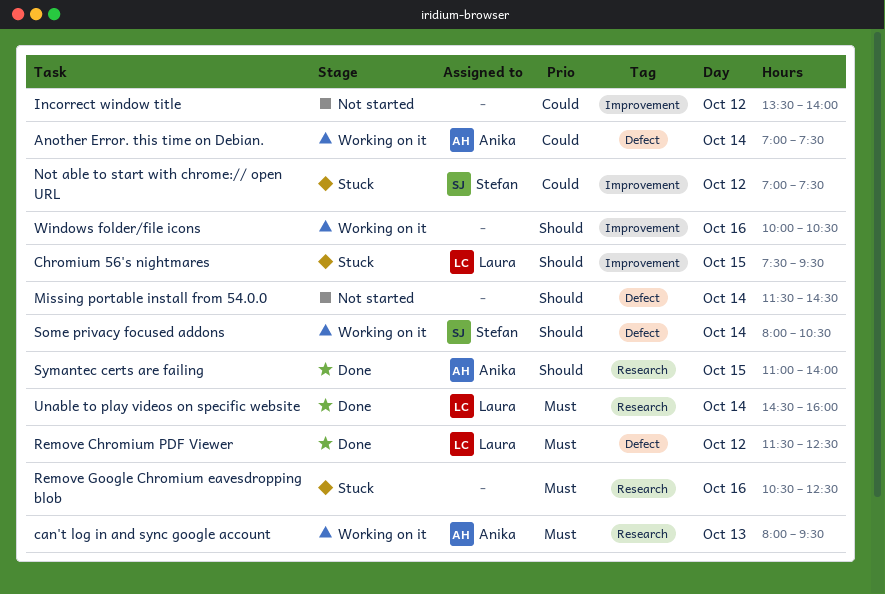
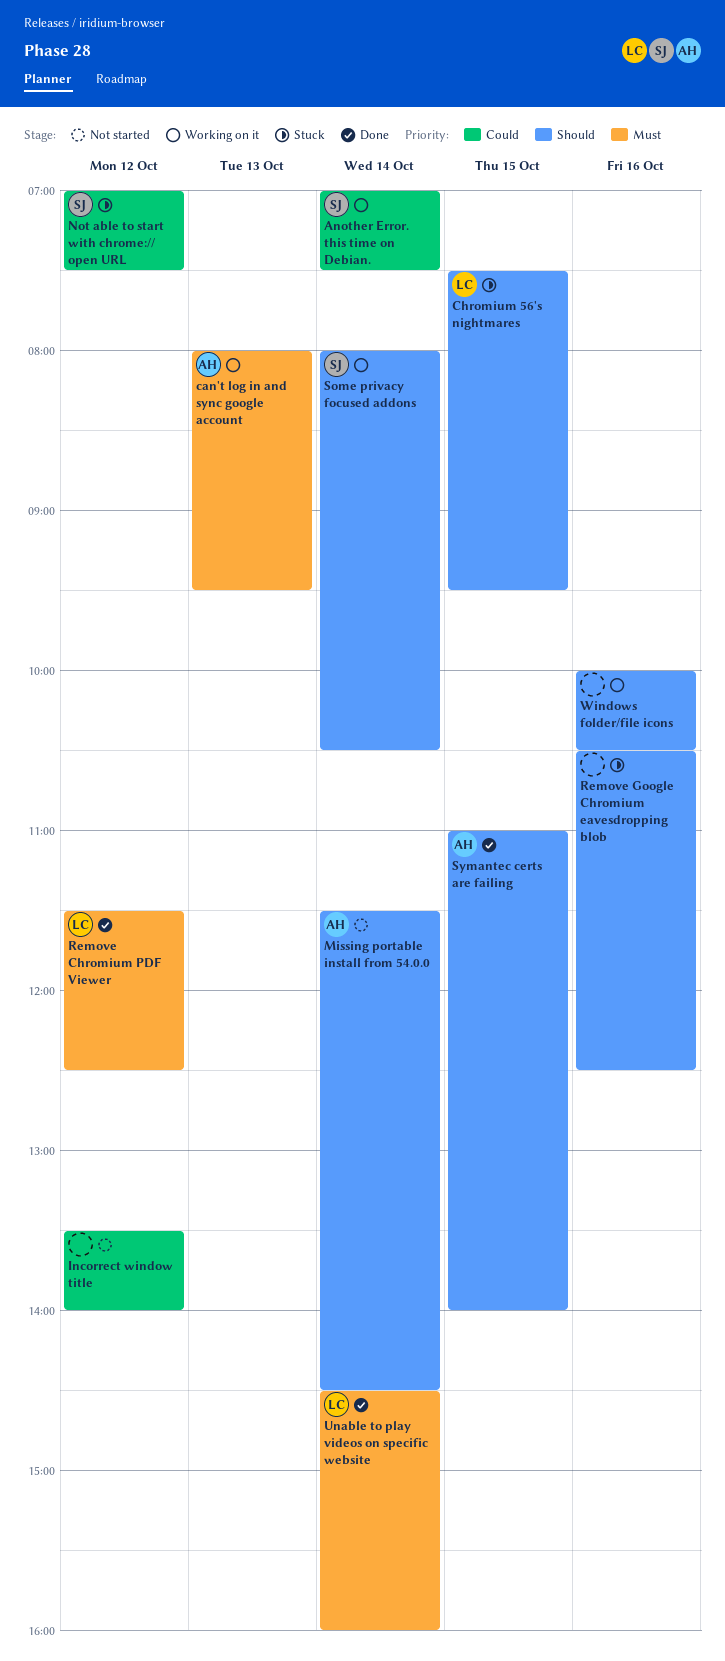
Another Error. this time on Debian., owner: Anika -> Stefan
Missing portable install from 54.0.0, owner: none -> Anika
Remove Google Chromium eavesdropping blob, priority: Must -> Should

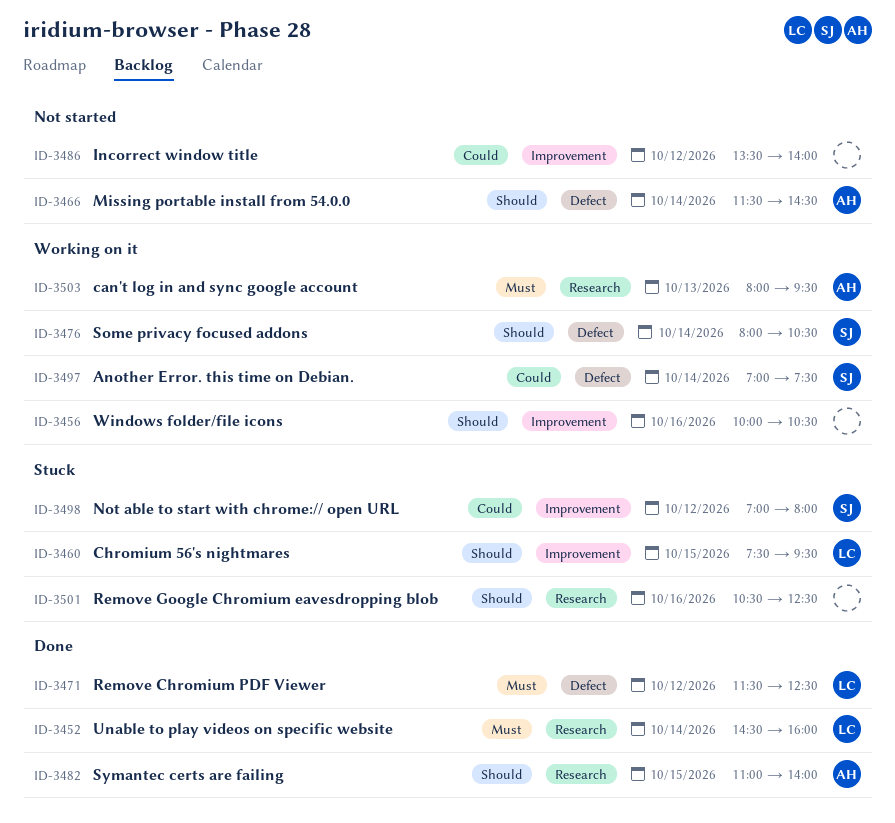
Not able to start with chrome:// open URL, ends: 07:30 -> 08:00

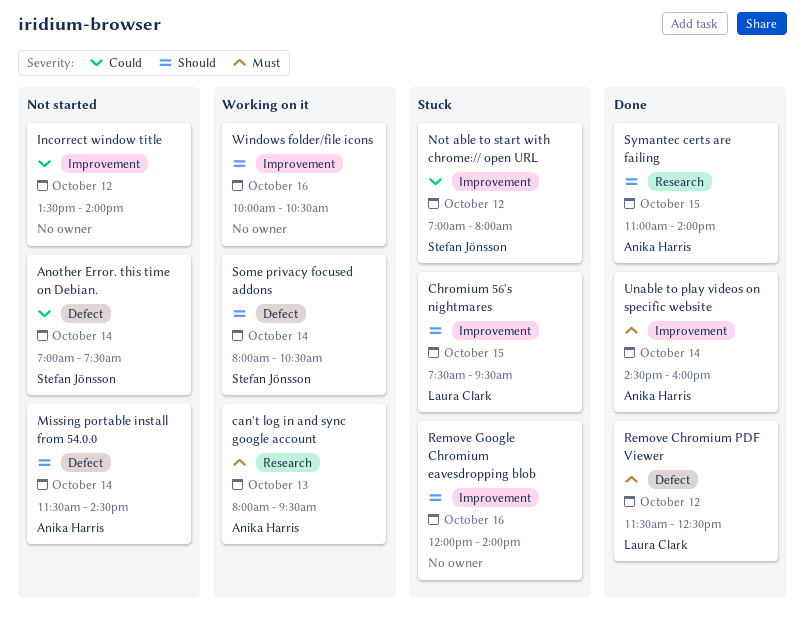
Another Error. this time on Debian., status: Working on it -> Not started
Remove Google Chromium eavesdropping blob, label: Research -> Improvement
Remove Google Chromium eavesdropping blob, begins: 10:30 -> 12:00
Remove Google Chromium eavesdropping blob, ends: 12:30 -> 14:00
Unable to play videos on specific website, owner: Laura Clark -> Anika Harris
Unable to play videos on specific website, label: Research -> Improvement

